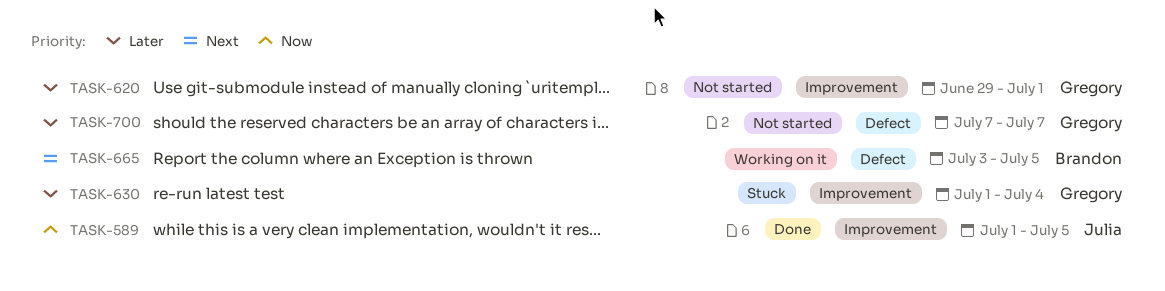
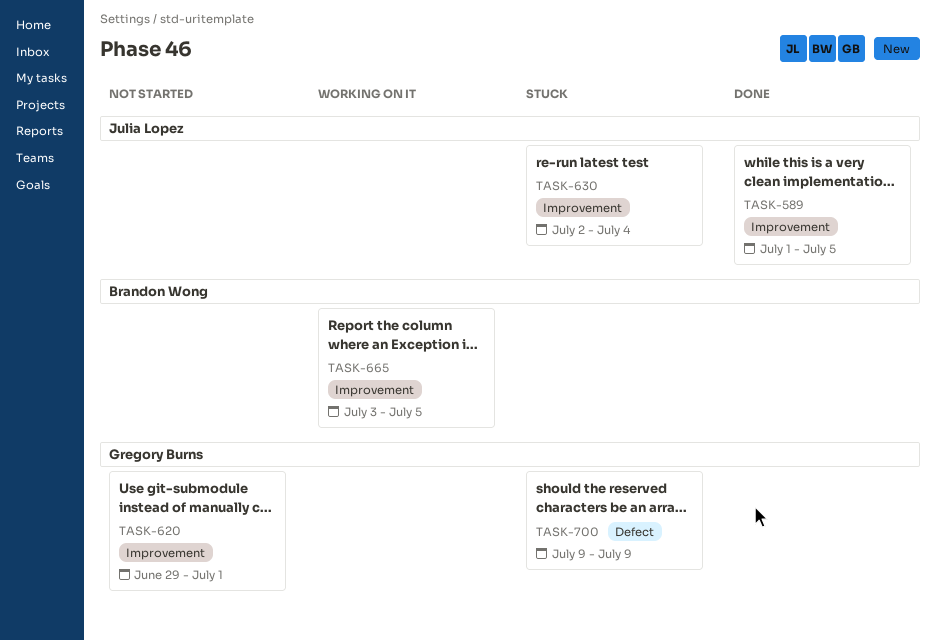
TASK-630, owner: Gregory Burns -> Julia Lopez
TASK-630, start: Jul 1 -> Jul 2
TASK-665, label: Defect -> Improvement
TASK-700, status: Not started -> Stuck
TASK-700, start: Jul 7 -> Jul 9
TASK-700, due: Jul 7 -> Jul 9

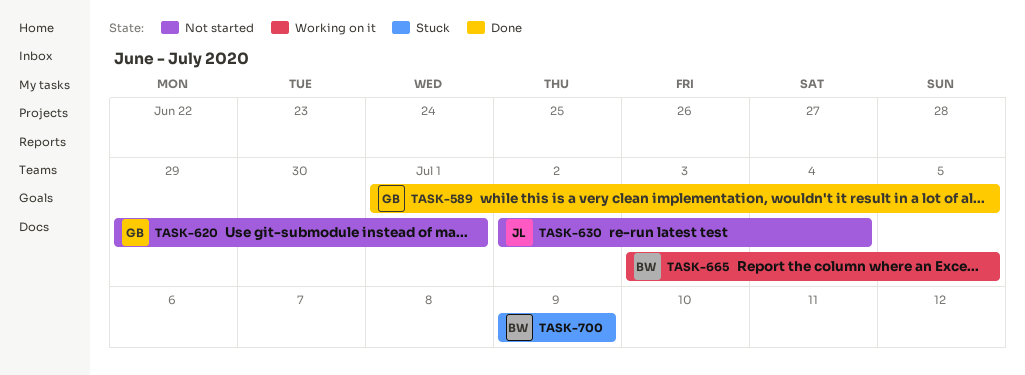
TASK-589, owner: Julia Lopez -> Gregory Burns
TASK-630, status: Stuck -> Not started
TASK-700, owner: Gregory Burns -> Brandon Wong

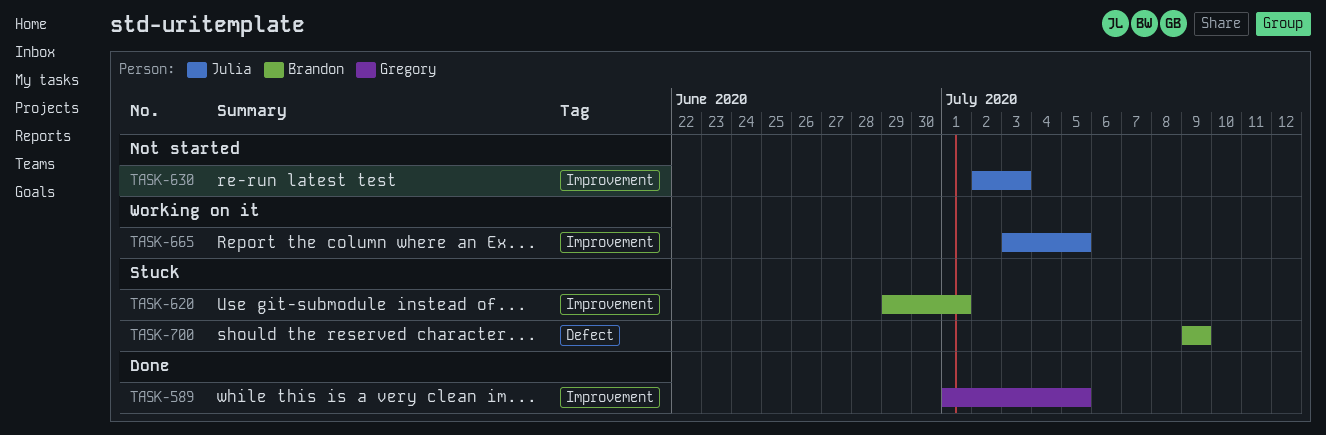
TASK-620, status: Not started -> Stuck
TASK-620, owner: Gregory -> Brandon
TASK-630, due: Jul 4 -> Jul 3
TASK-665, owner: Brandon -> Julia

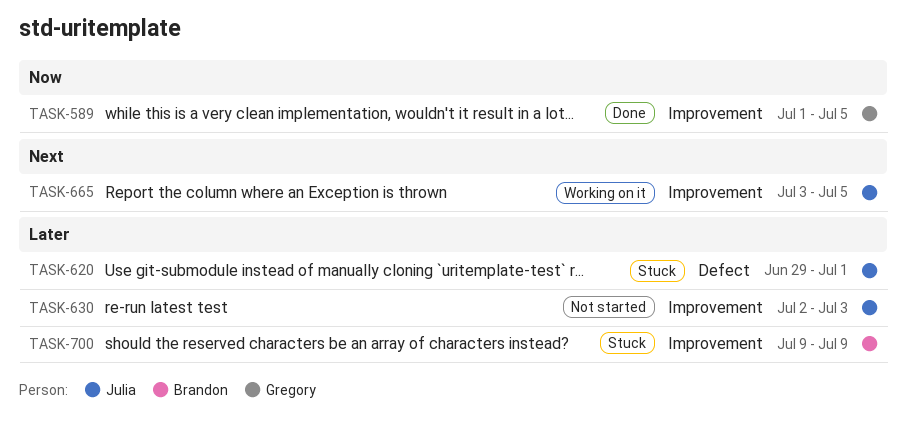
TASK-620, owner: Brandon -> Julia
TASK-620, label: Improvement -> Defect
TASK-700, label: Defect -> Improvement

